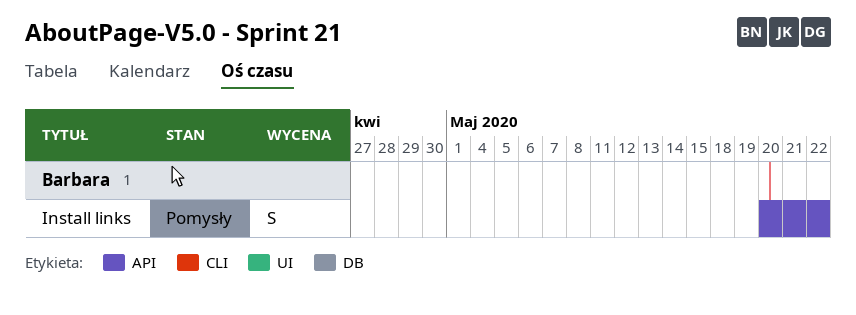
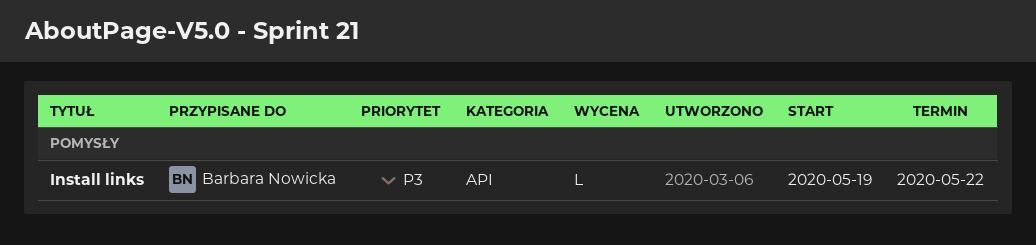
Install links, estimate: S -> L
Install links, start: May 20 -> May 19

